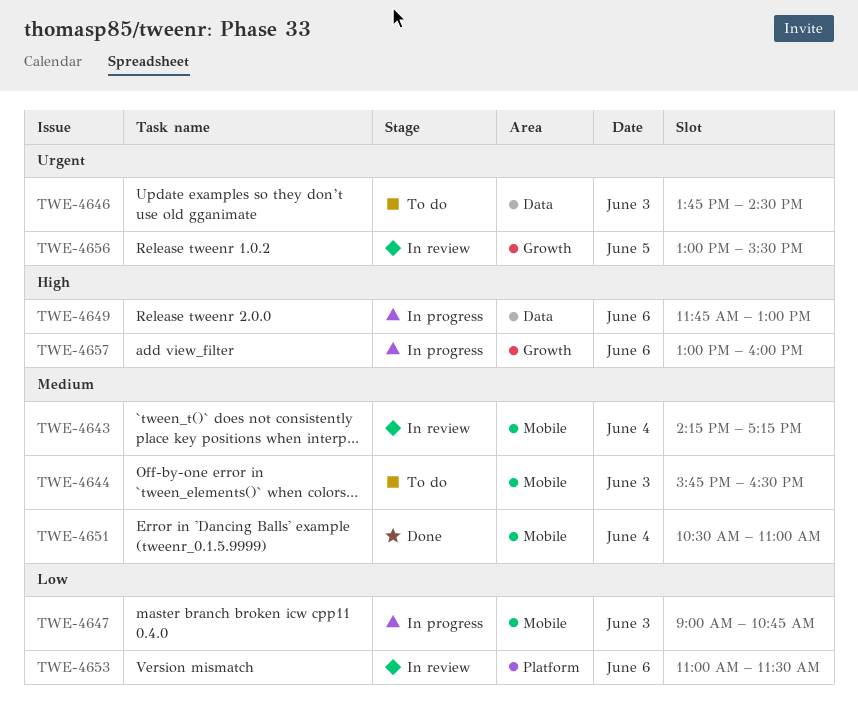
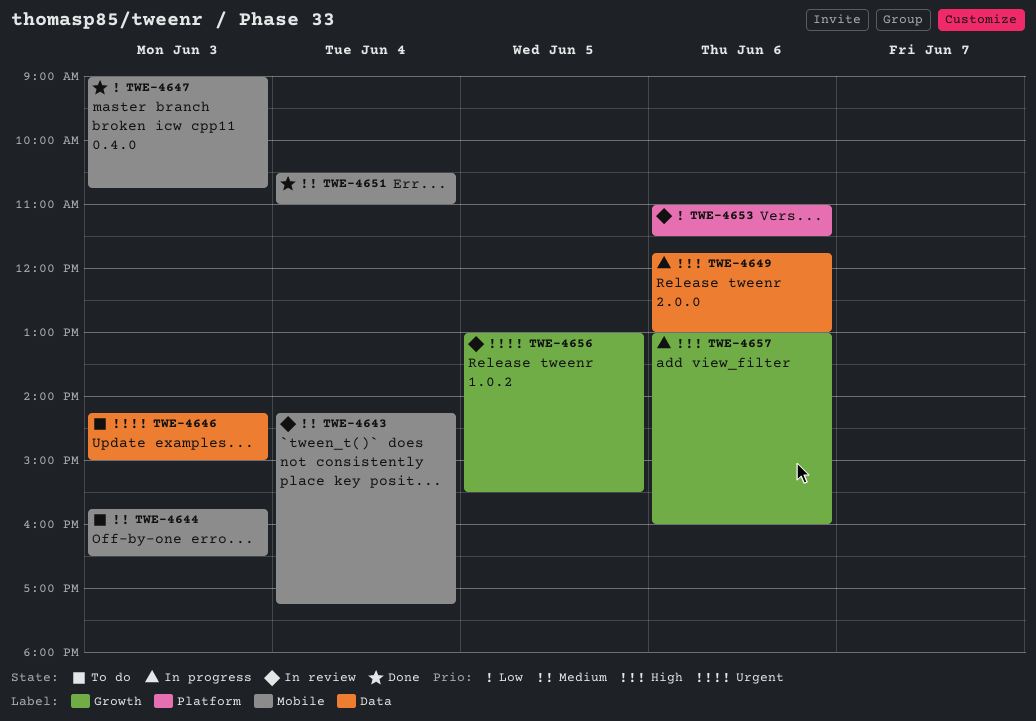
TWE-4646, begins: 13:45 -> 14:15
TWE-4646, ends: 14:30 -> 15:00
TWE-4647, status: In progress -> Done

